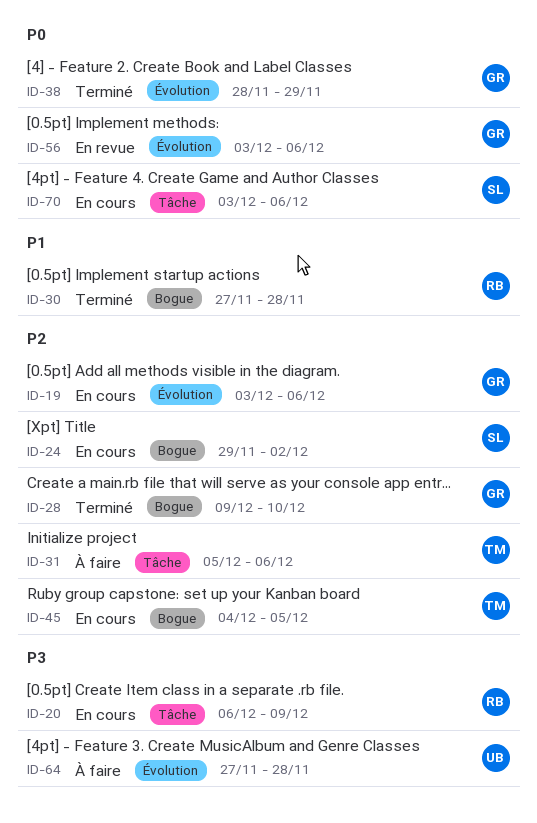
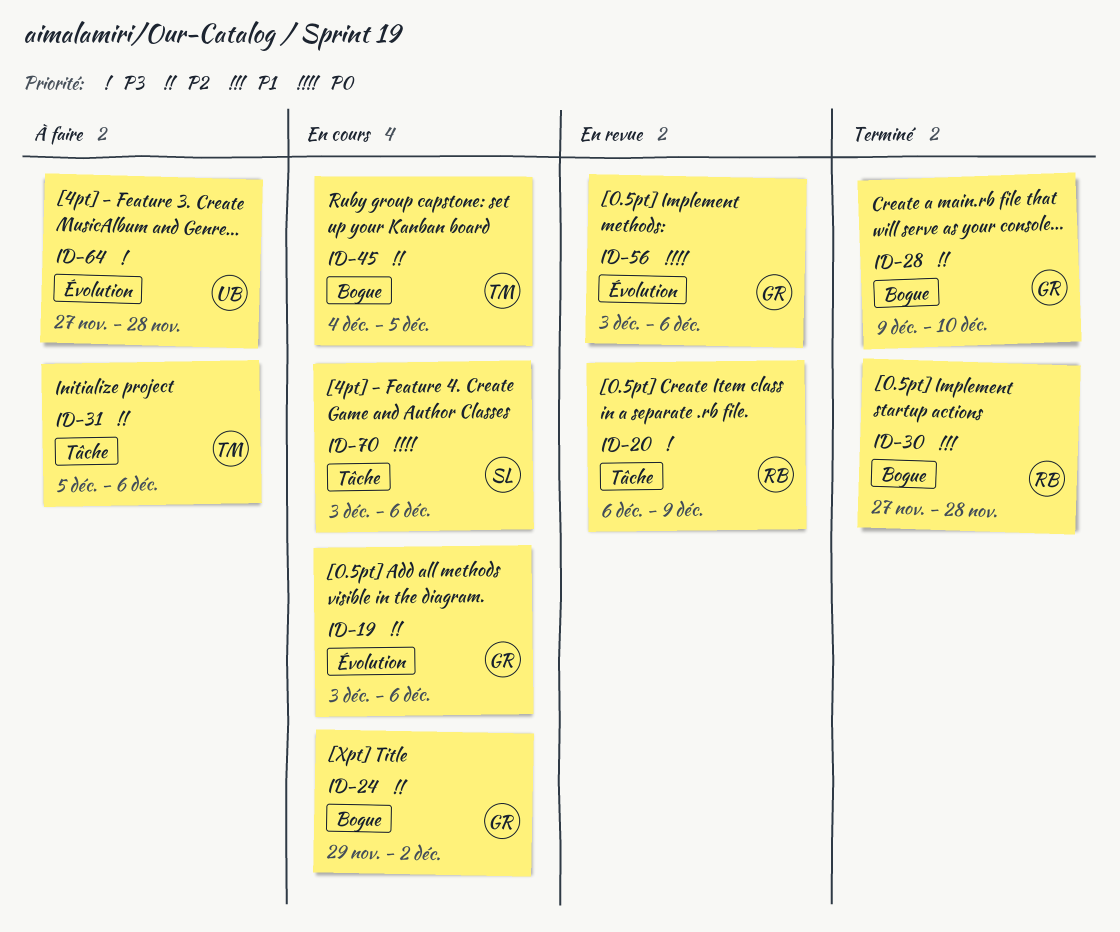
ID-20, status: En cours -> En revue
ID-24, owner: SL -> GR
ID-38: present -> none

